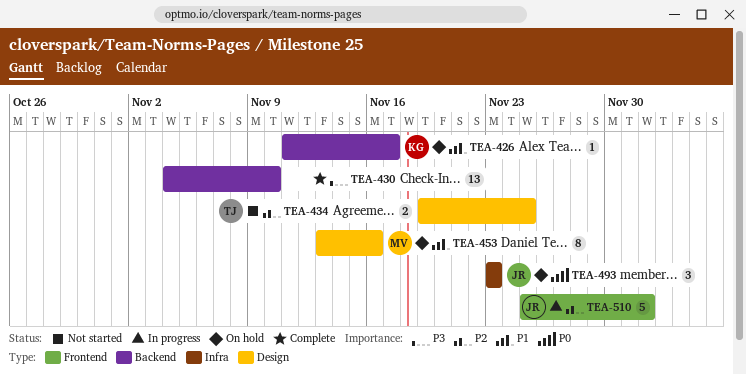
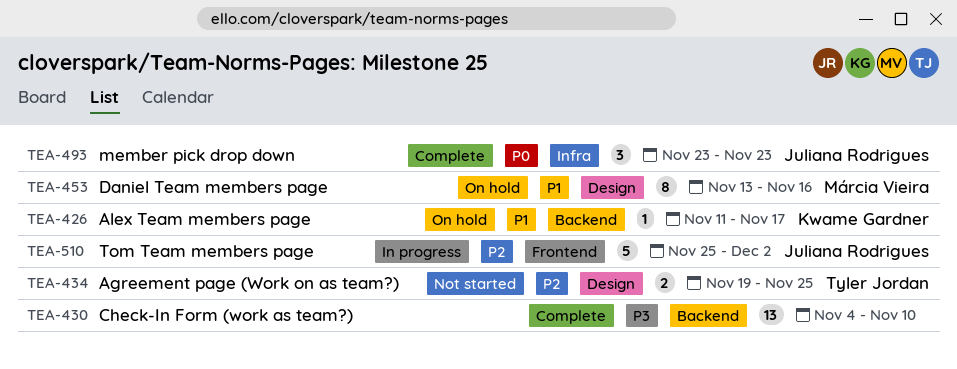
TEA-493, status: On hold -> Complete

